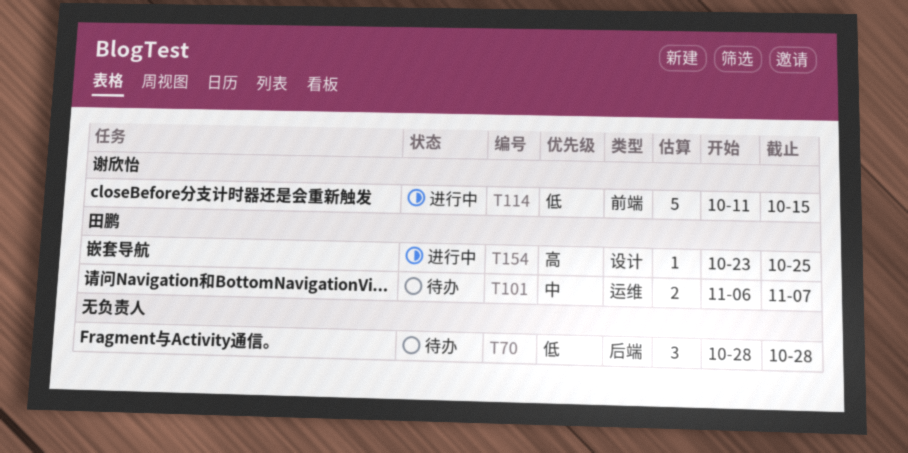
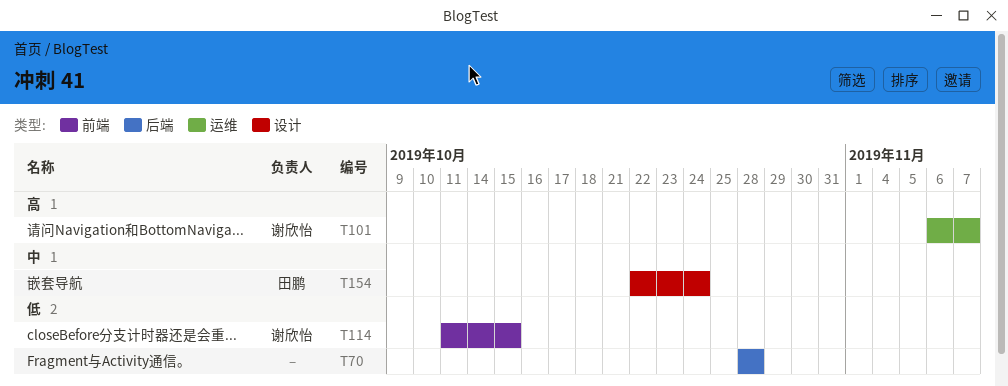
T101, owner: 田鹏 -> 谢欣怡
T101, priority: 中 -> 高
T154, priority: 高 -> 中
T154, start: Oct 23 -> Oct 22
T154, due: Oct 25 -> Oct 24

